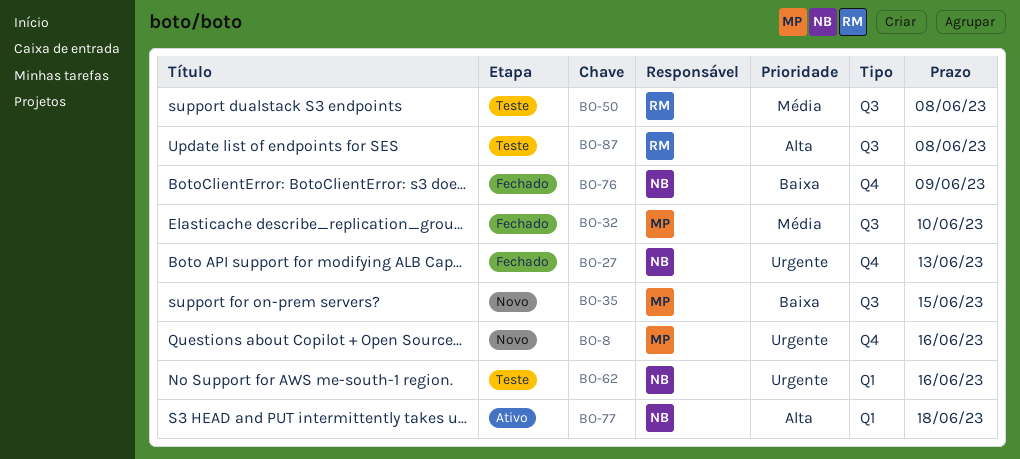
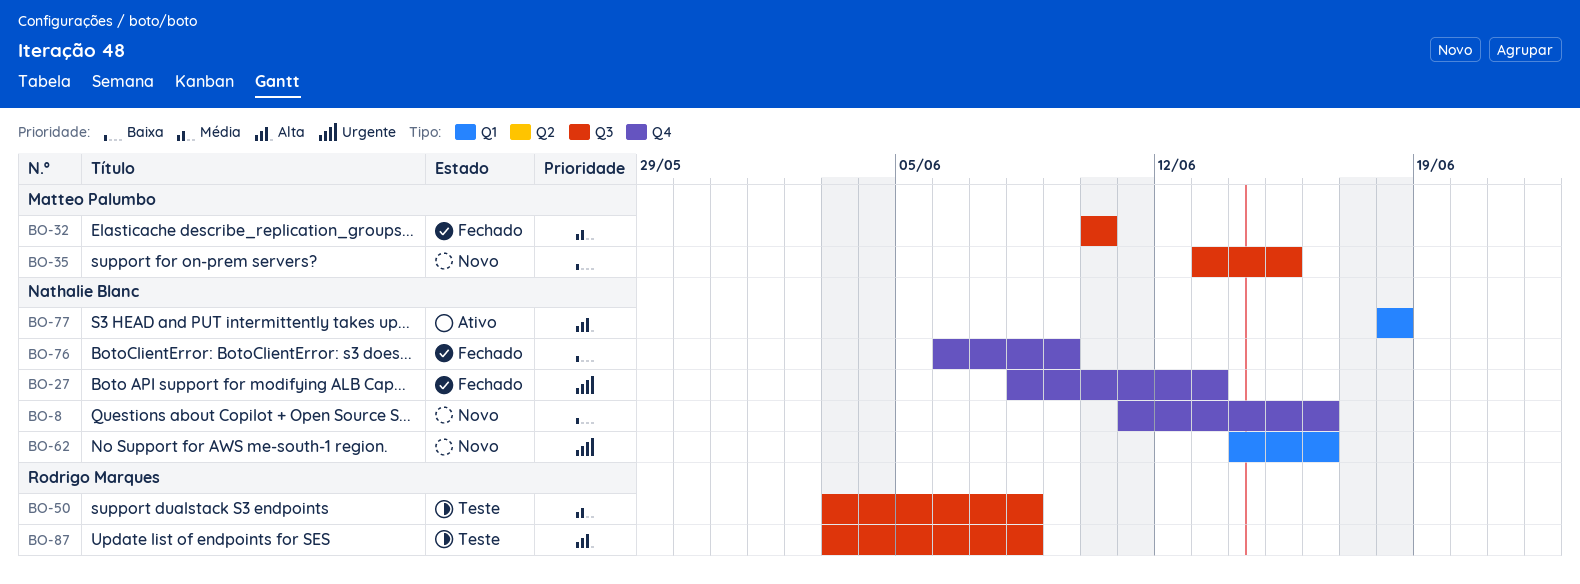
BO-8, owner: Matteo Palumbo -> Nathalie Blanc
BO-8, priority: Urgente -> Baixa
BO-62, status: Teste -> Novo

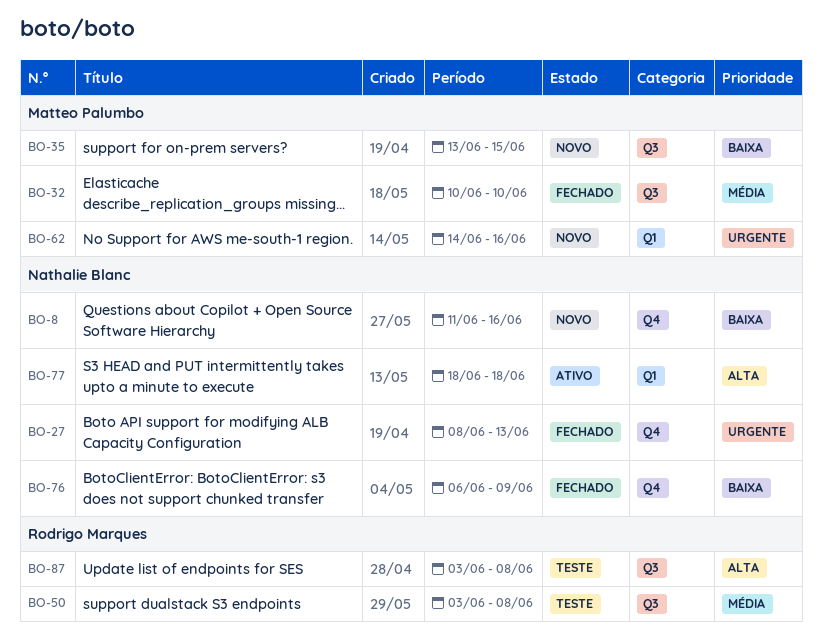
BO-62, owner: Nathalie Blanc -> Matteo Palumbo

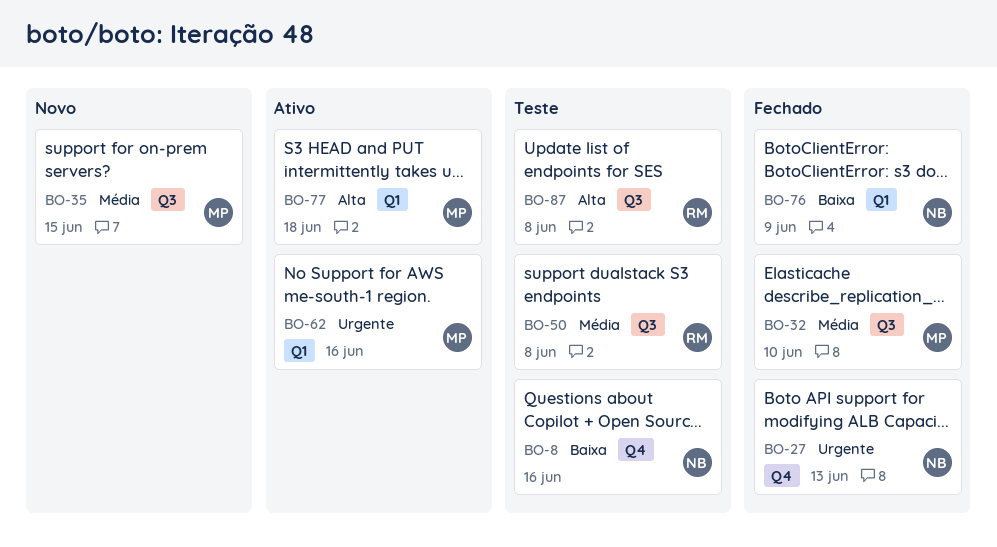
BO-8, status: Novo -> Teste
BO-35, priority: Baixa -> Média
BO-62, status: Novo -> Ativo
BO-76, label: Q4 -> Q1
BO-77, owner: Nathalie Blanc -> Matteo Palumbo

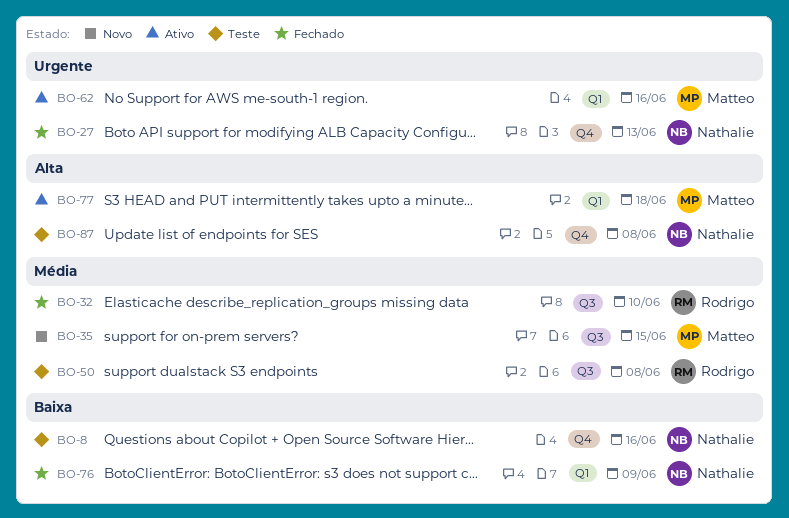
BO-32, owner: Matteo -> Rodrigo
BO-87, owner: Rodrigo -> Nathalie
BO-87, label: Q3 -> Q4

